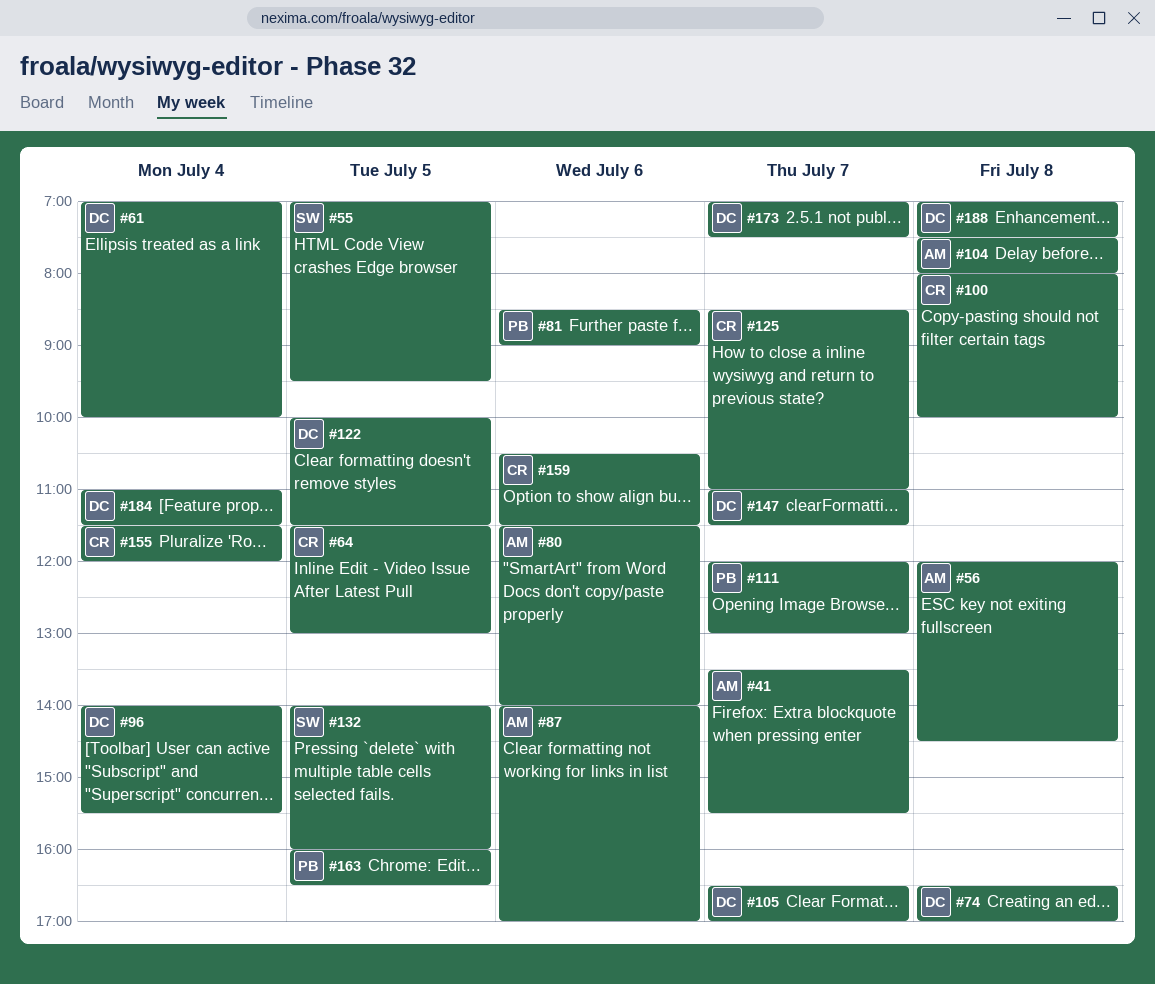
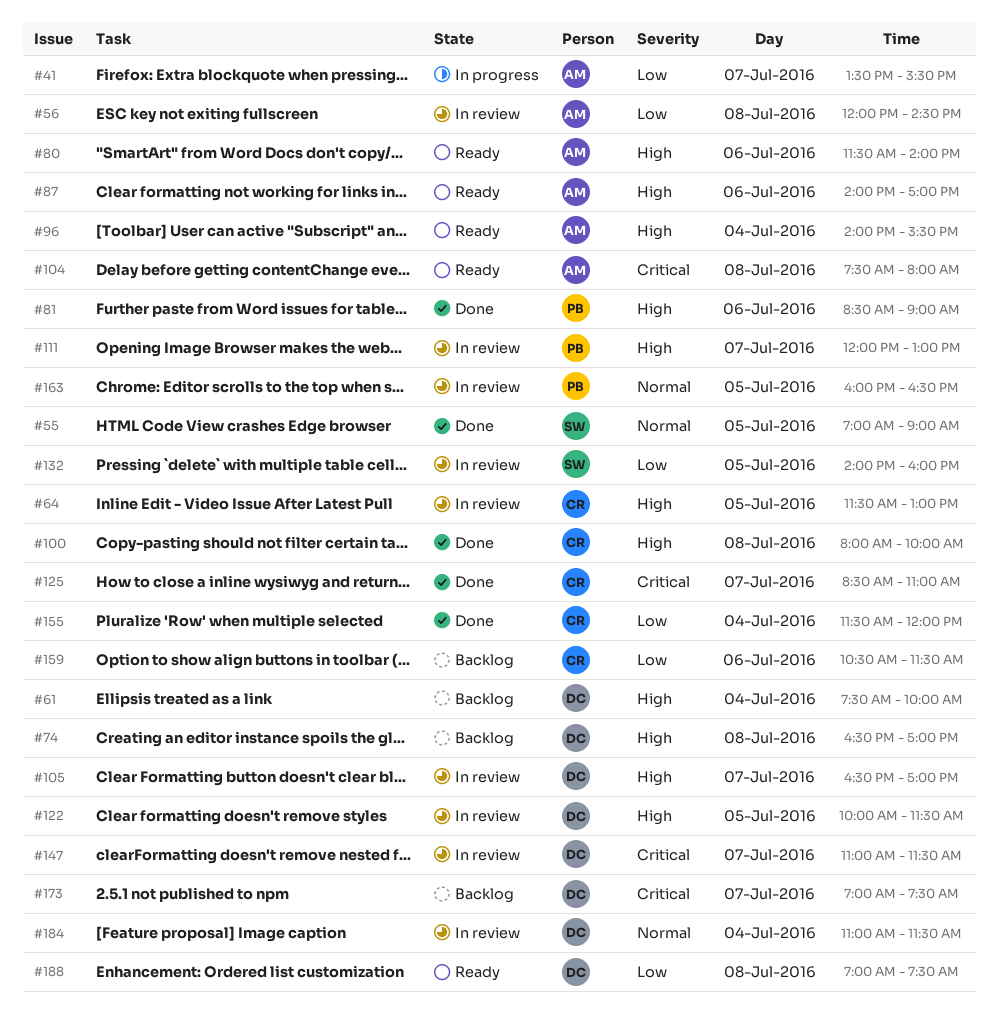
#55, ends: 09:30 -> 09:00
#61, begins: 07:00 -> 07:30
#96, owner: DC -> AM

